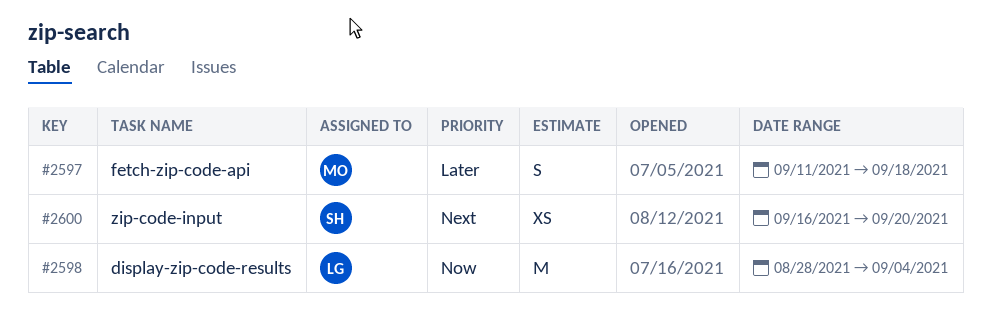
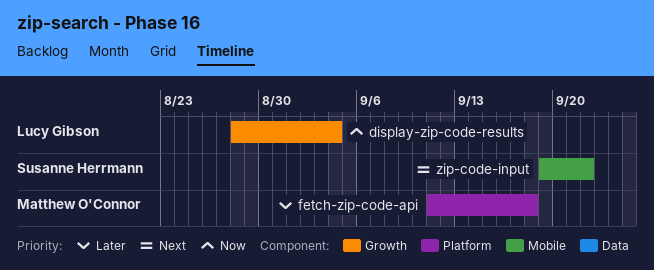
zip-code-input, start: Sep 16 -> Sep 19
zip-code-input, due: Sep 20 -> Sep 22

